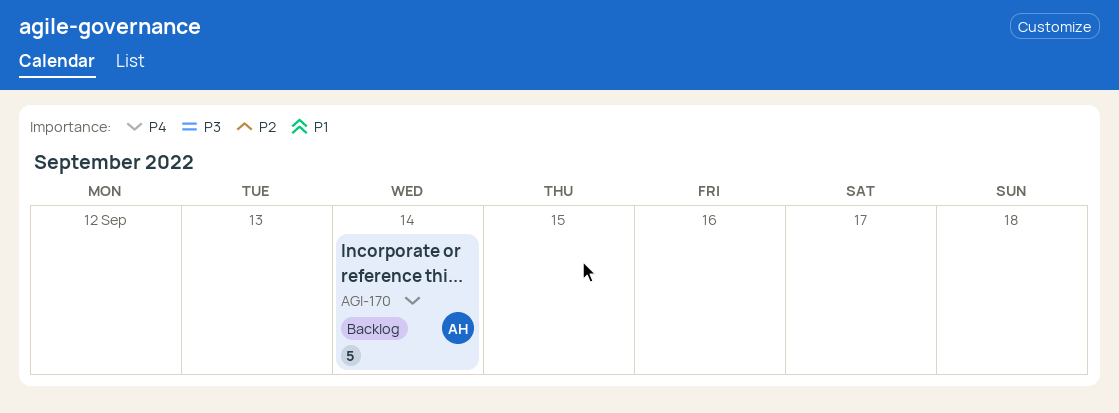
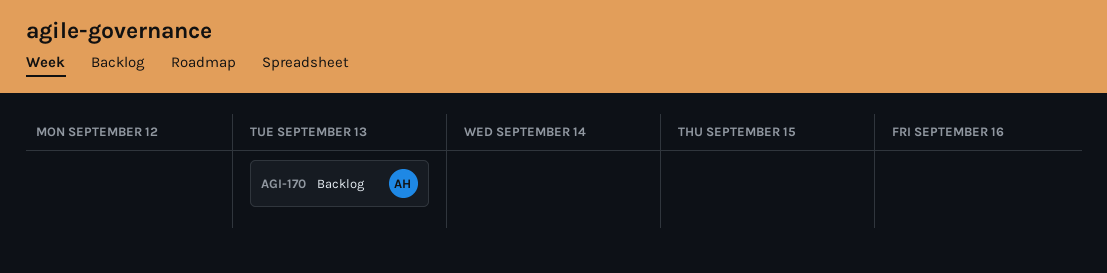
AGI-170, due: Sep 14 -> Sep 13

